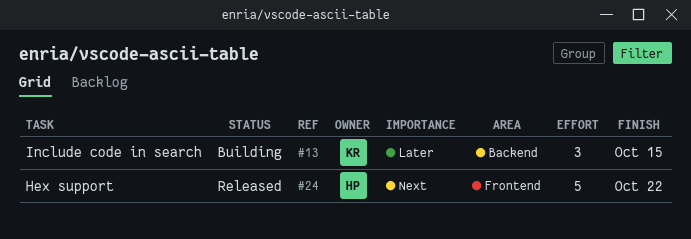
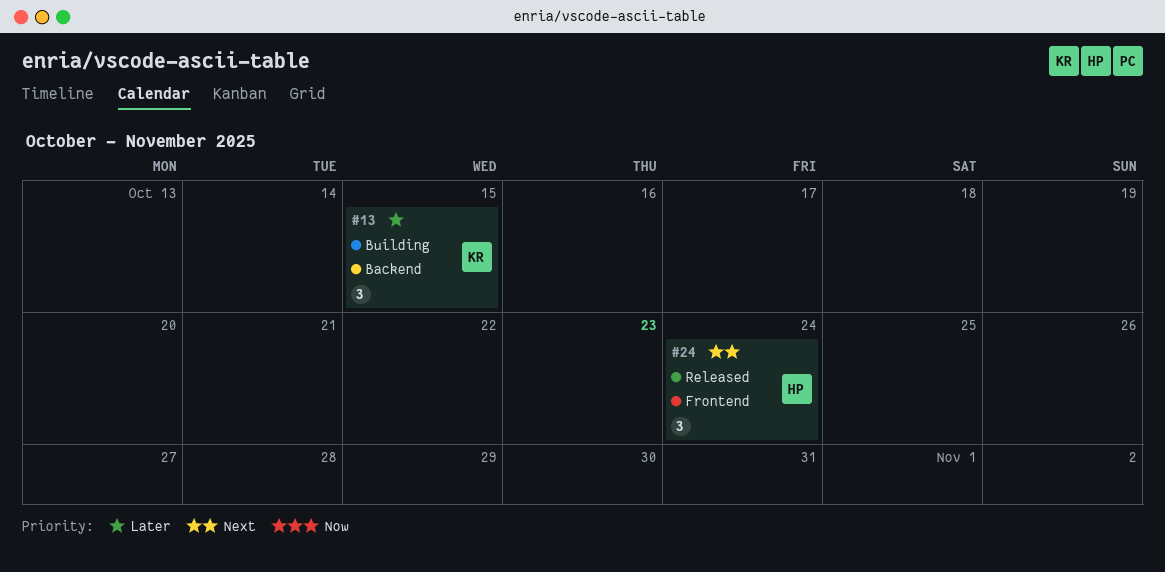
#24, estimate: 5 -> 3
#24, due: Oct 22 -> Oct 24

